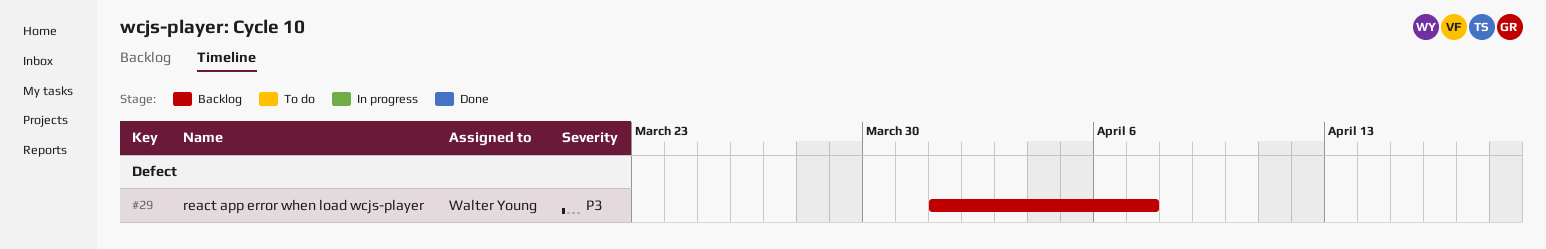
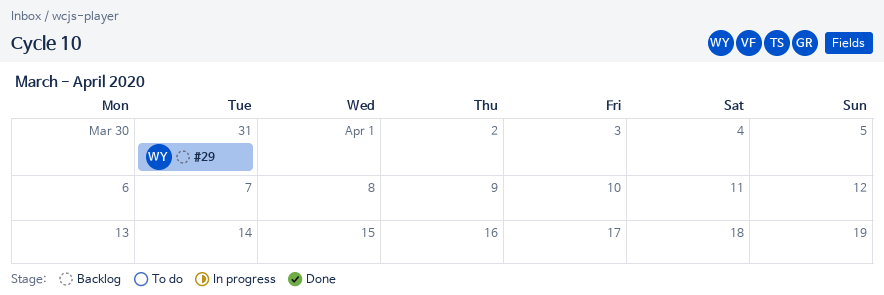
#29, start: Apr 1 -> Mar 31
#29, due: Apr 7 -> Mar 31

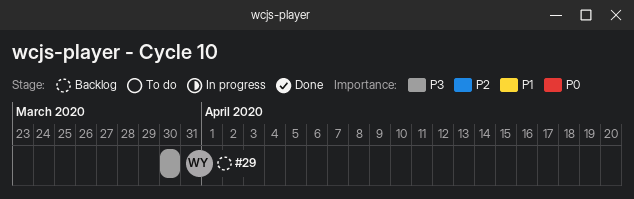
#29, start: Mar 31 -> Mar 30
#29, due: Mar 31 -> Mar 30

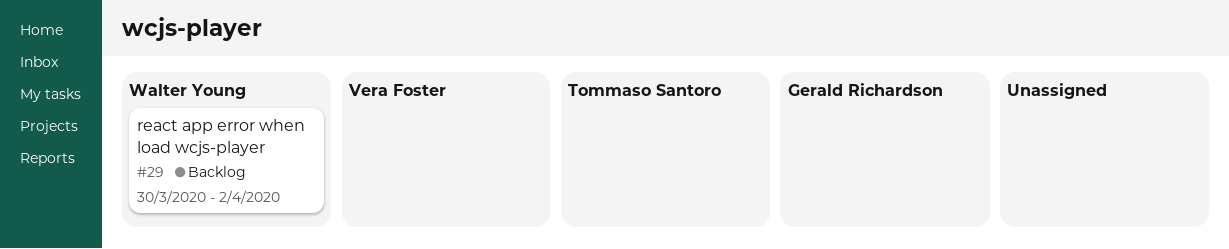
#29, due: Mar 30 -> Apr 2

